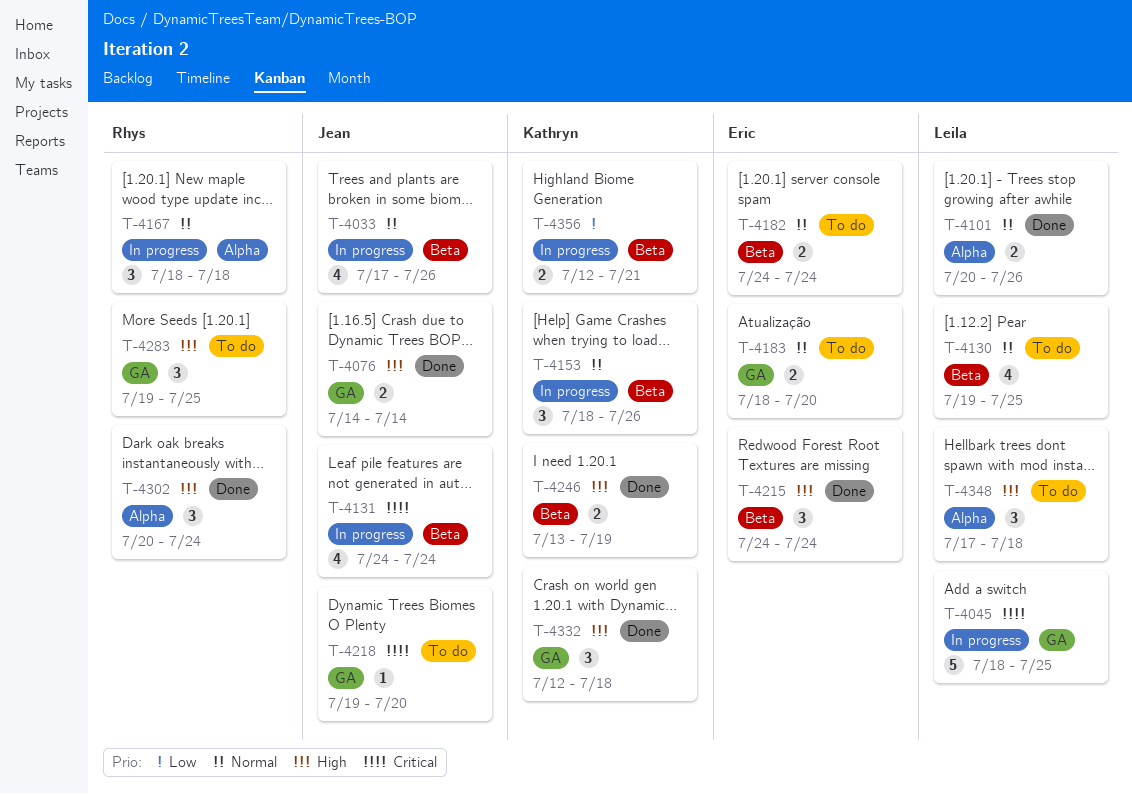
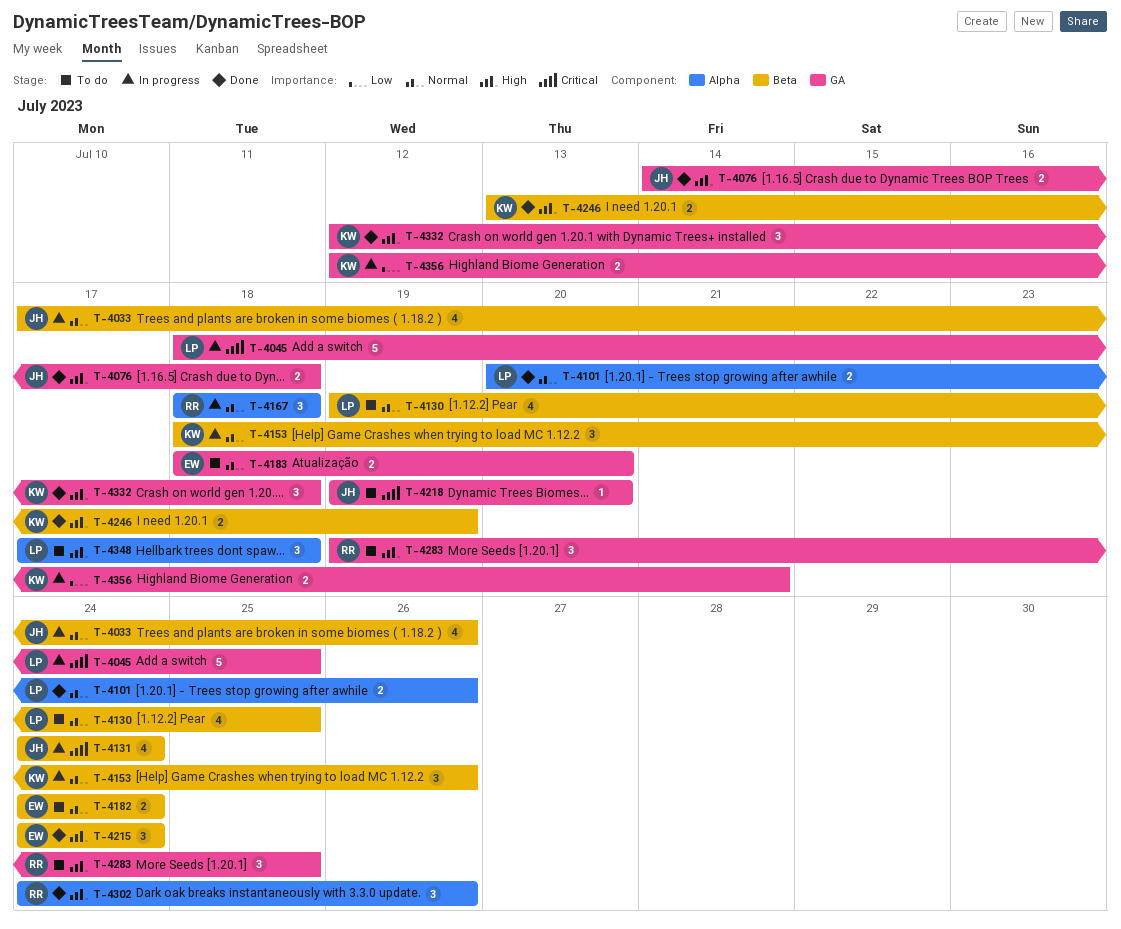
T-4076, due: Jul 14 -> Jul 18
T-4302, start: Jul 20 -> Jul 24
T-4302, due: Jul 24 -> Jul 26
T-4356, label: Beta -> GA

